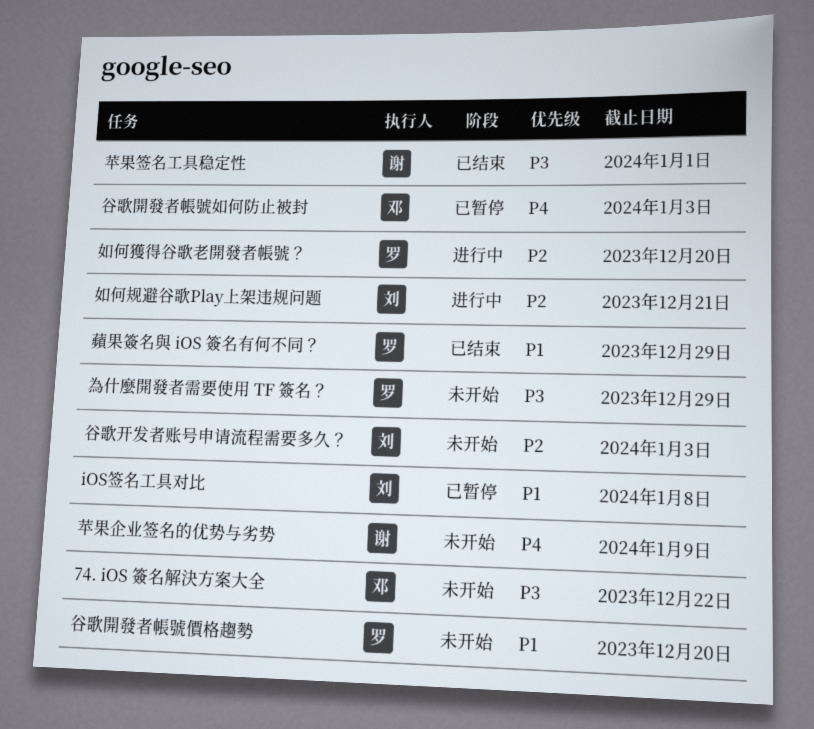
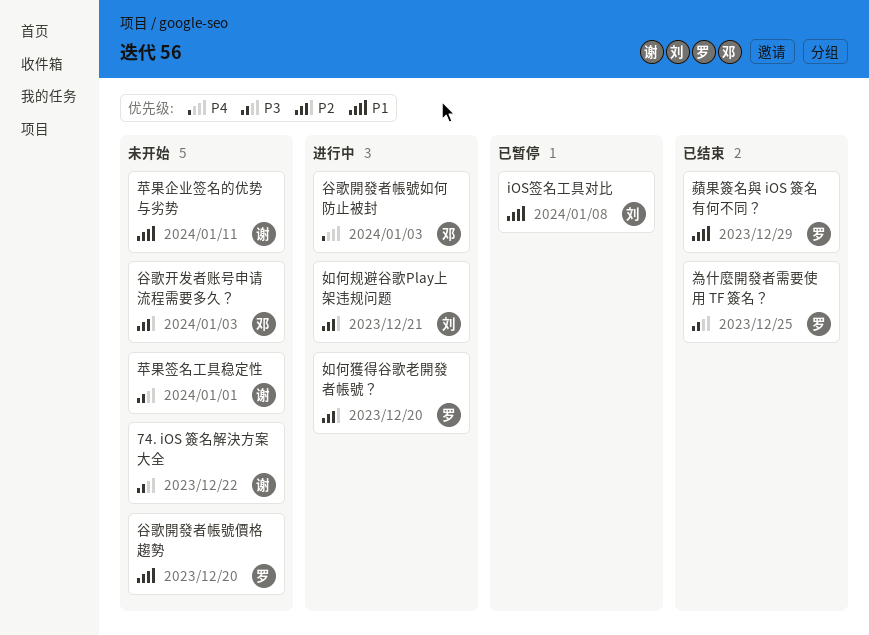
74. iOS 簽名解決方案大全, owner: 邓 -> 谢
為什麼開發者需要使用 TF 簽名？, status: 未开始 -> 已结束
為什麼開發者需要使用 TF 簽名？, due: Dec 29 -> Dec 25
苹果企业签名的优势与劣势, priority: P4 -> P1
苹果企业签名的优势与劣势, due: Jan 9 -> Jan 11
苹果签名工具稳定性, status: 已结束 -> 未开始
谷歌开发者账号申请流程需要多久？, owner: 刘 -> 邓
谷歌開發者帳號如何防止被封, status: 已暂停 -> 进行中

